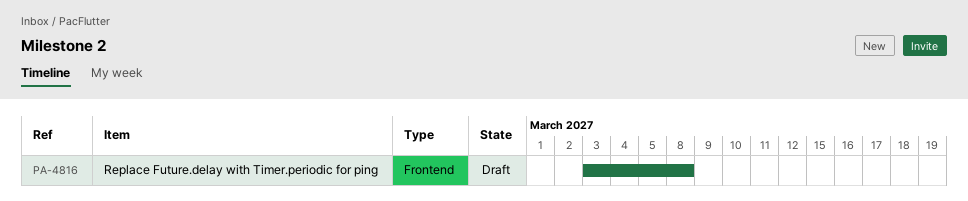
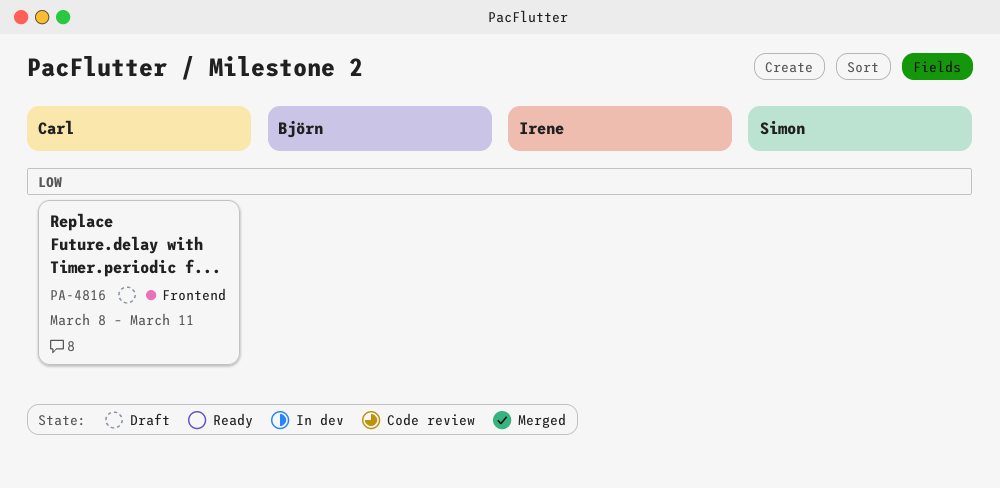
PA-4816, start: Mar 3 -> Mar 8
PA-4816, due: Mar 8 -> Mar 11

